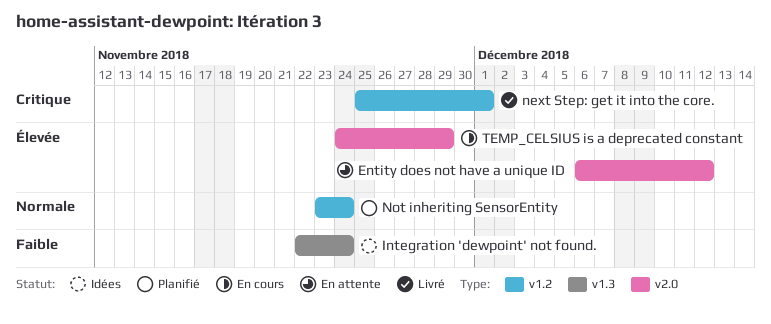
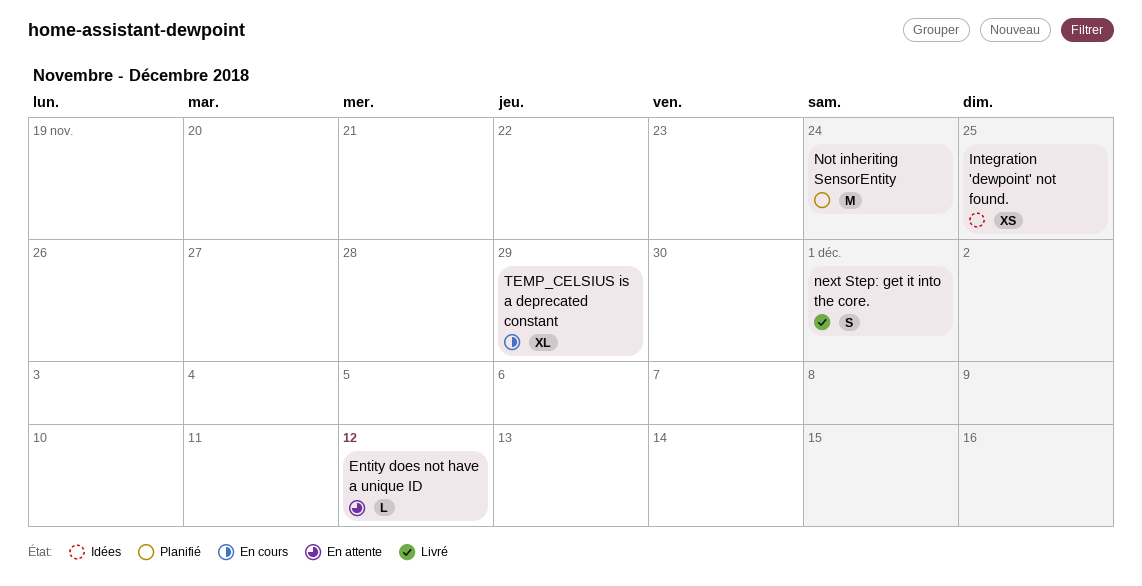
Integration 'dewpoint' not found., due: Nov 24 -> Nov 25

